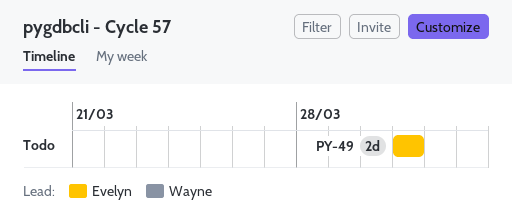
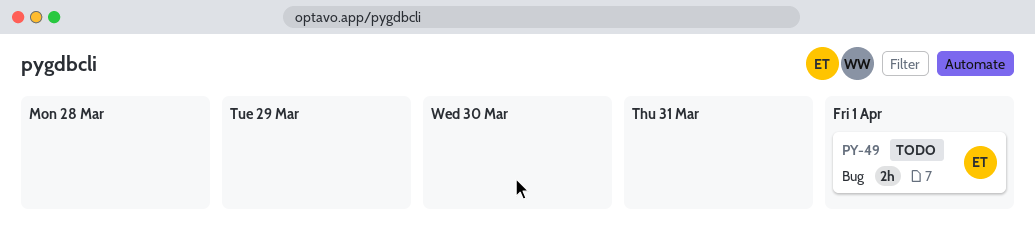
PY-49, estimate: 2d -> 2h
PY-49, due: Mar 31 -> Apr 1

